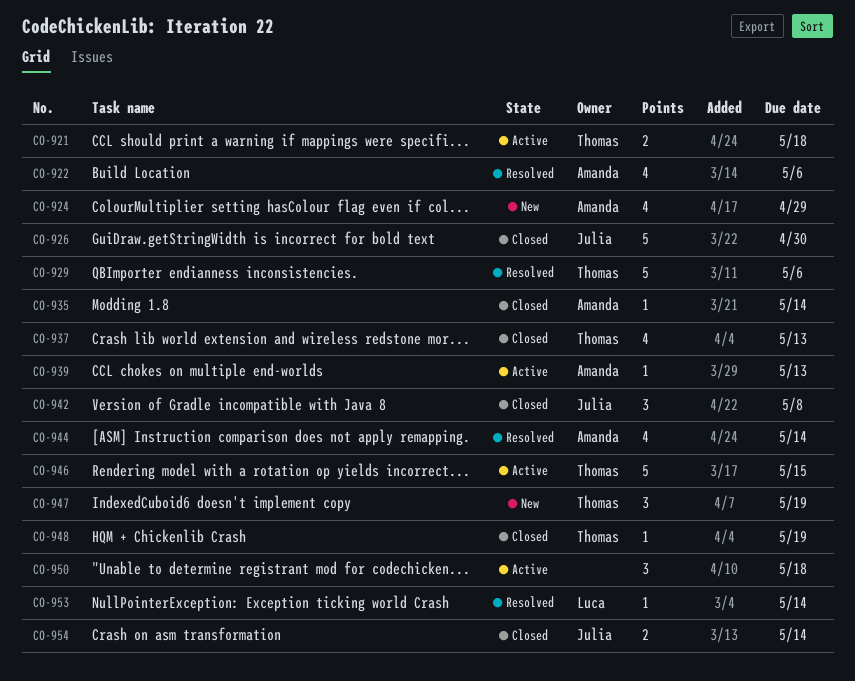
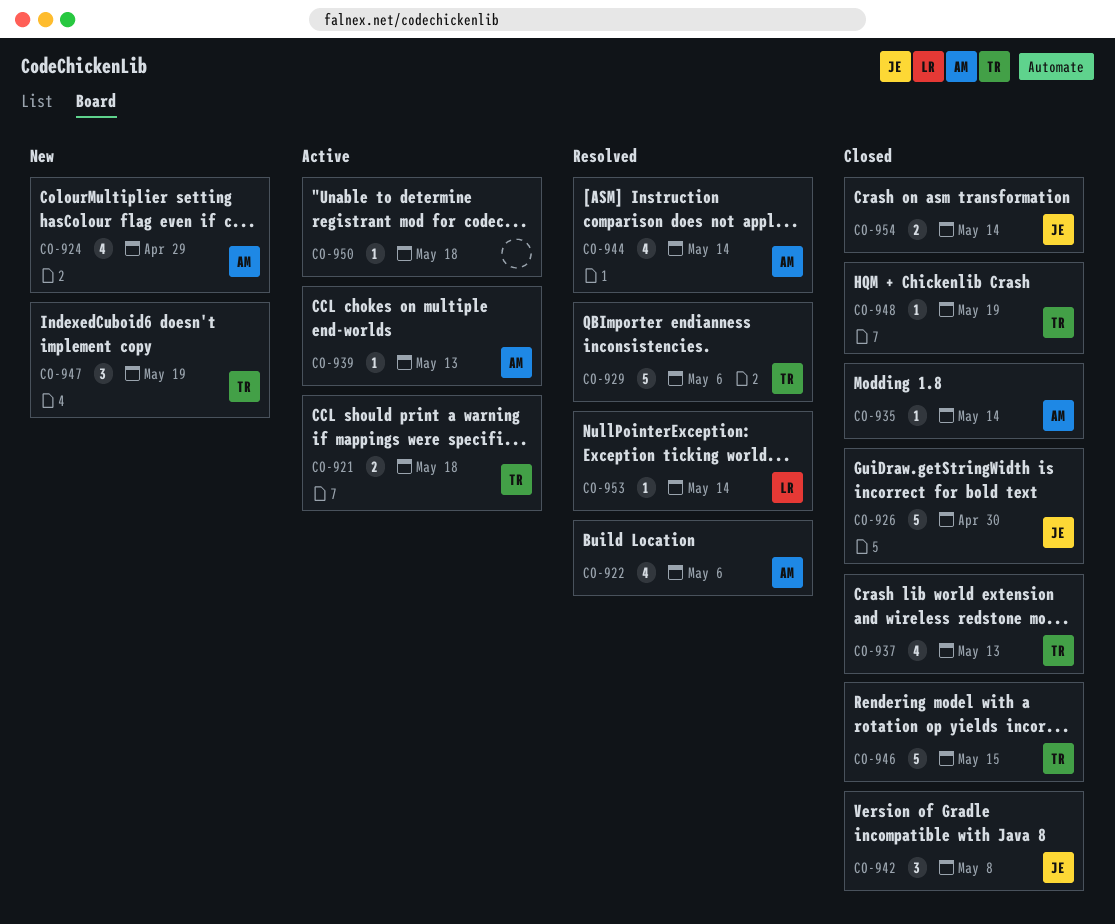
CO-946, status: Active -> Closed
CO-950, estimate: 3 -> 1

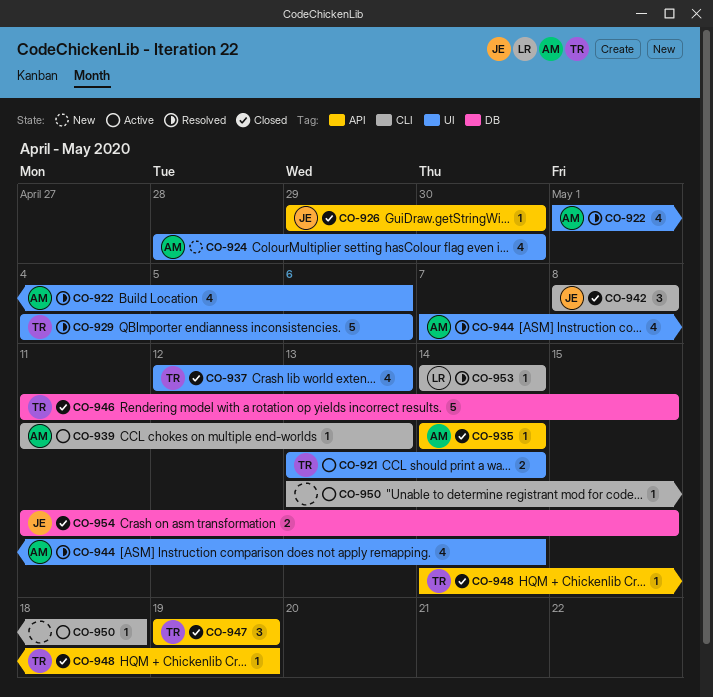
CO-921, due: May 18 -> May 14
CO-924, due: Apr 29 -> Apr 30
CO-926, estimate: 5 -> 1
CO-947, status: New -> Closed
CO-954, due: May 14 -> May 15

